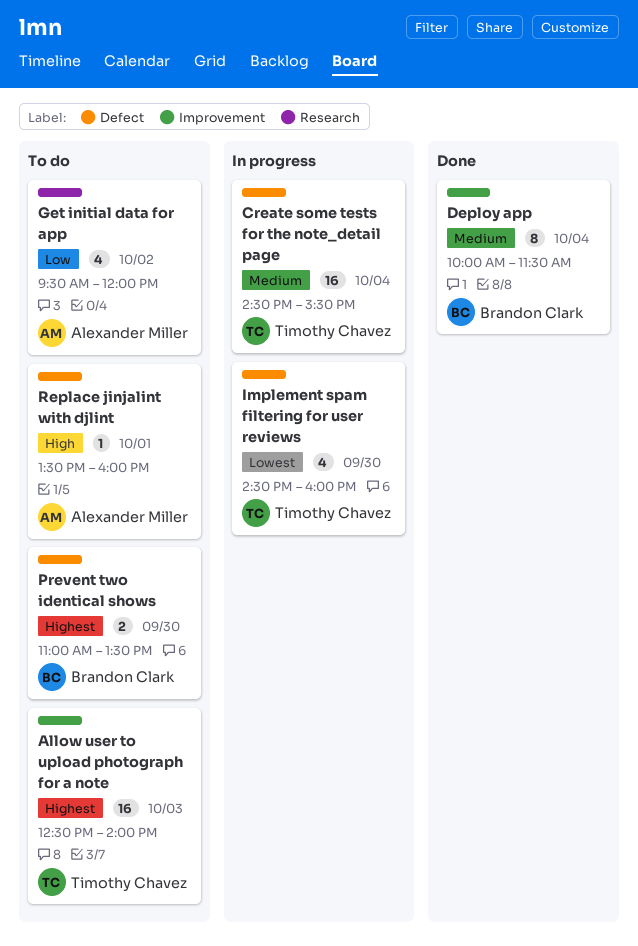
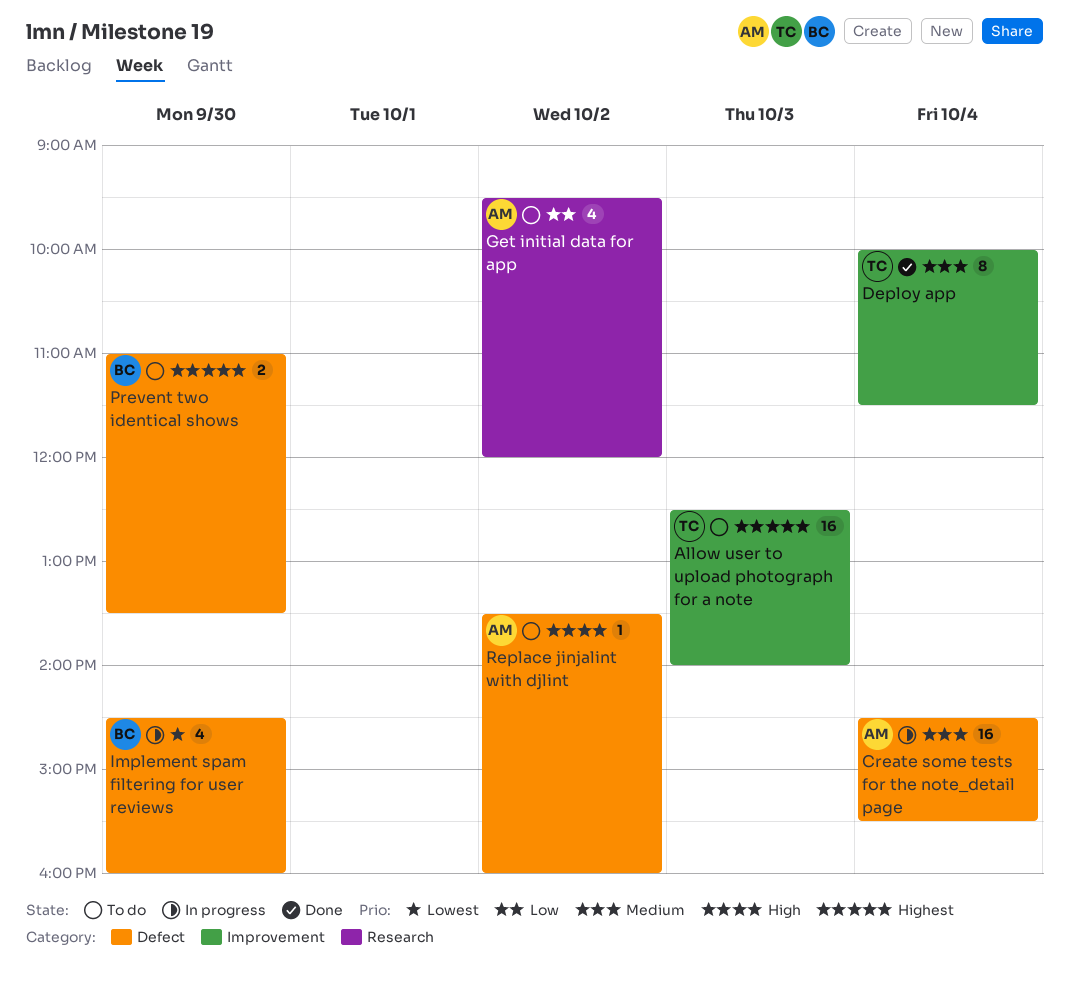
Create some tests for the note_detail page, owner: Timothy Chavez -> Alexander Miller
Deploy app, owner: Brandon Clark -> Timothy Chavez
Implement spam filtering for user reviews, owner: Timothy Chavez -> Brandon Clark
Replace jinjalint with djlint, day: Oct 1 -> Oct 2

